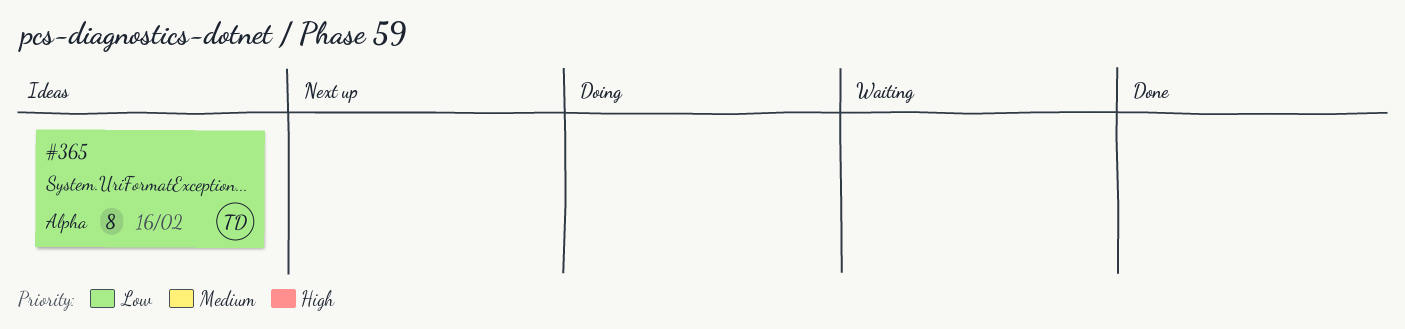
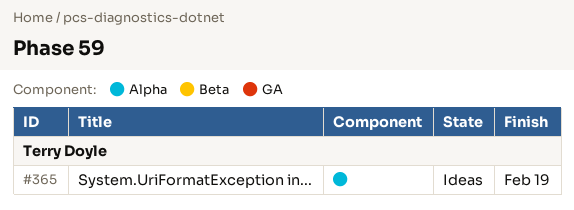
#365, due: Feb 16 -> Feb 19

